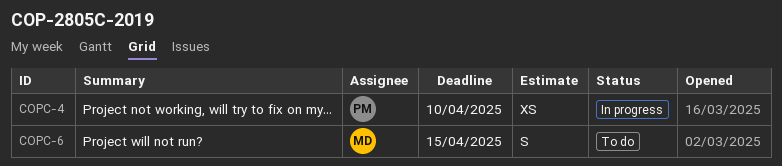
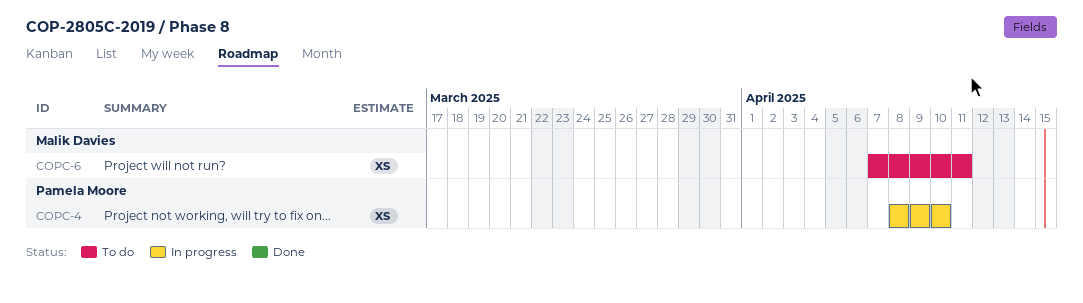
COPC-6, estimate: S -> XS
COPC-6, due: Apr 15 -> Apr 11

